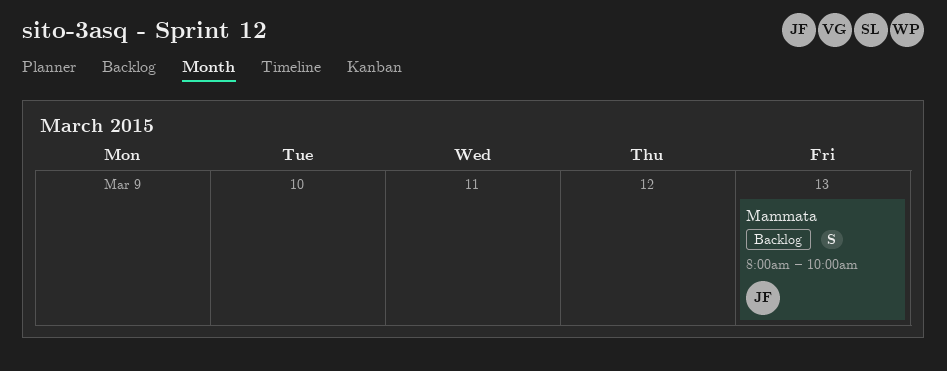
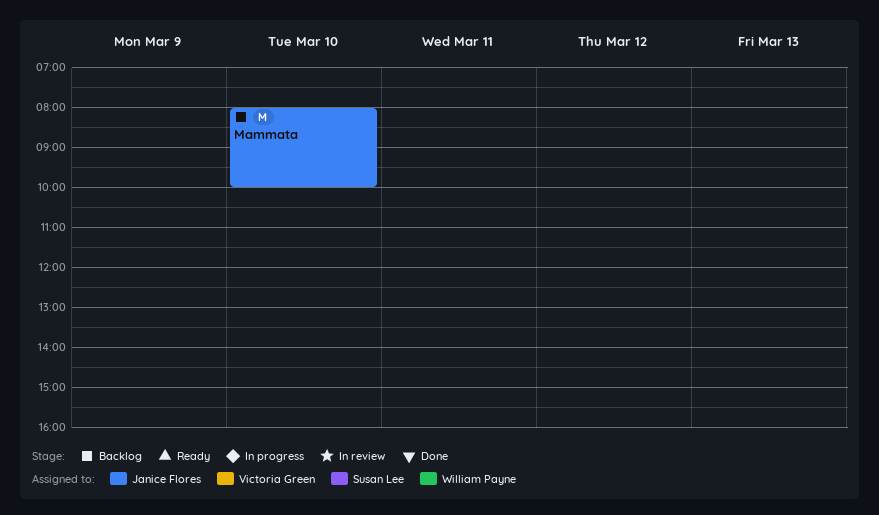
Mammata, estimate: S -> M
Mammata, day: Mar 13 -> Mar 10

